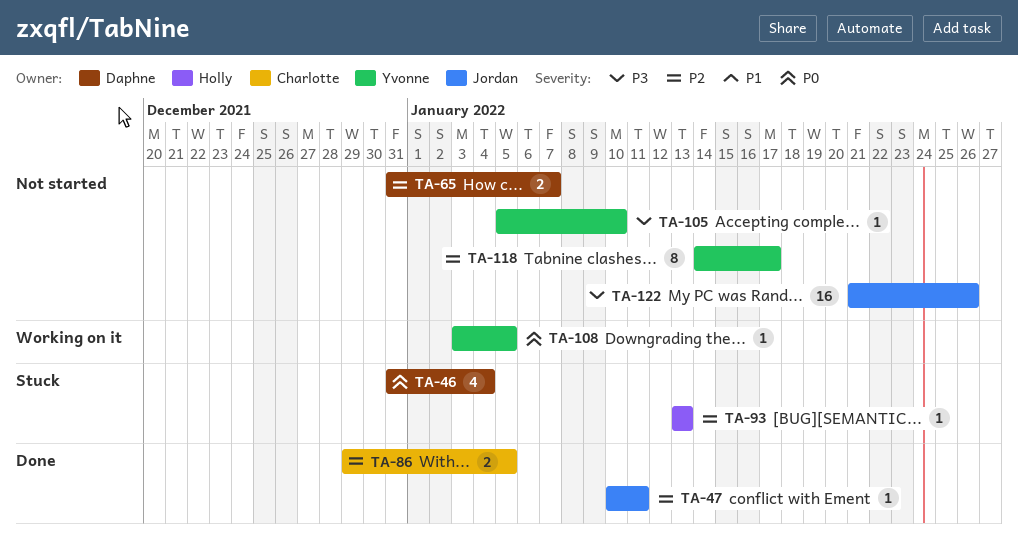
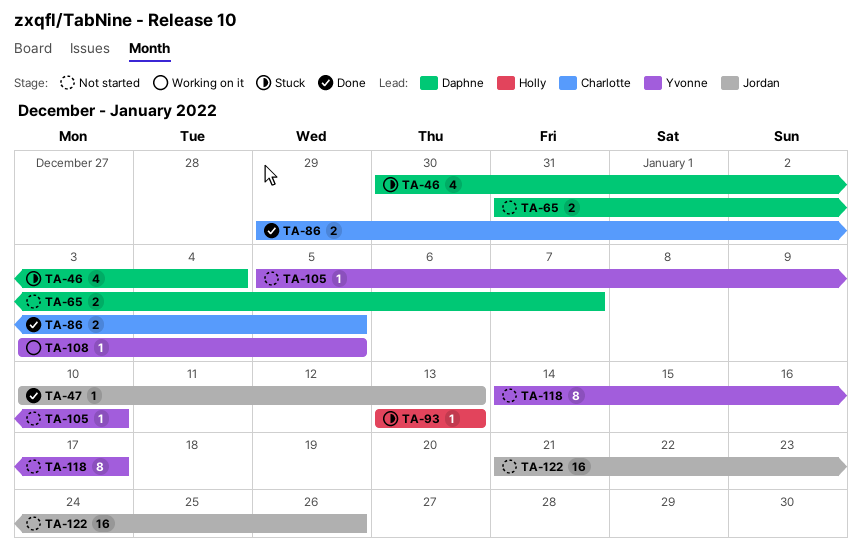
TA-46, start: Dec 31 -> Dec 30
TA-47, due: Jan 11 -> Jan 13

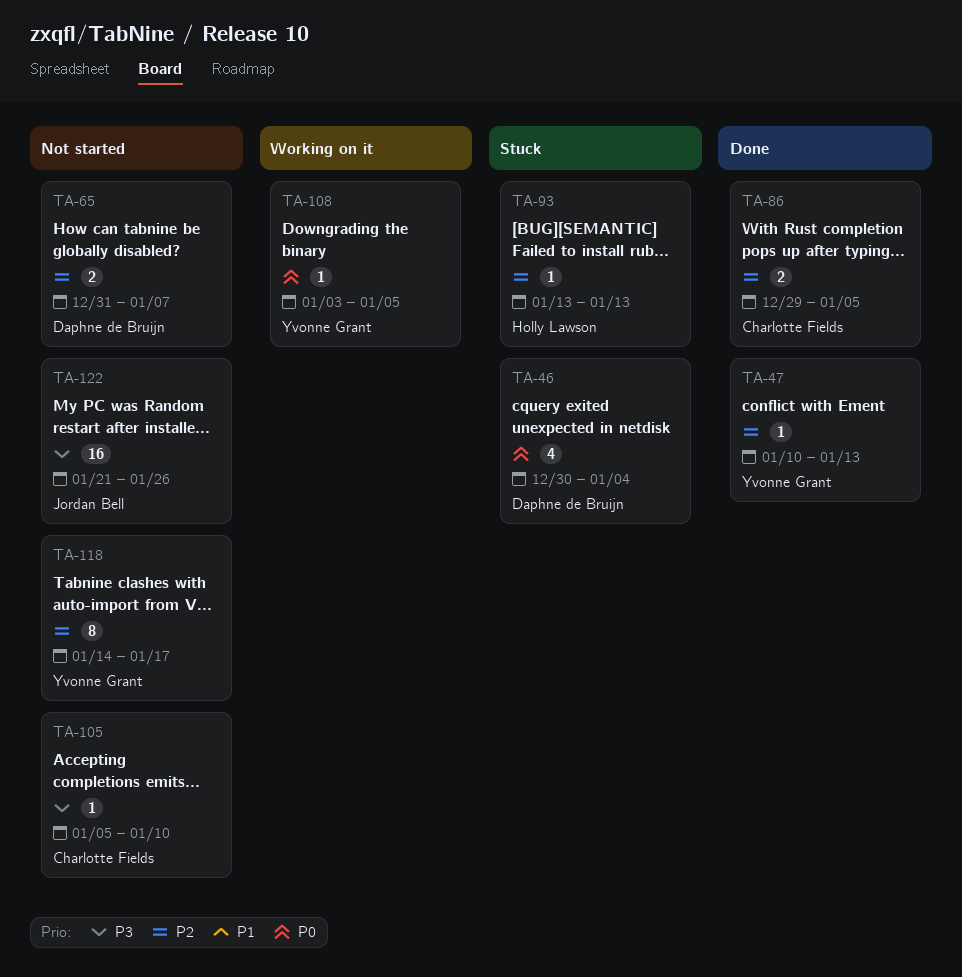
TA-47, owner: Jordan Bell -> Yvonne Grant
TA-105, owner: Yvonne Grant -> Charlotte Fields

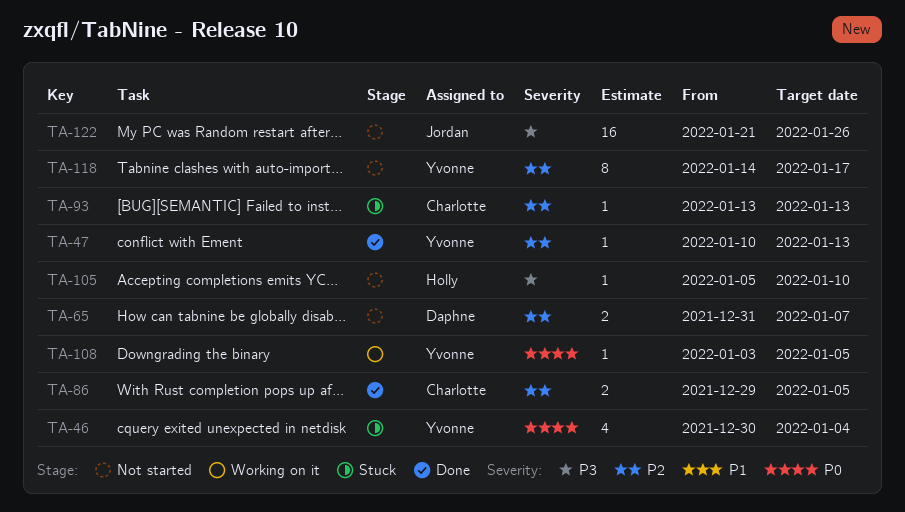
TA-46, owner: Daphne de Bruijn -> Yvonne Grant
TA-93, owner: Holly Lawson -> Charlotte Fields
TA-105, owner: Charlotte Fields -> Holly Lawson

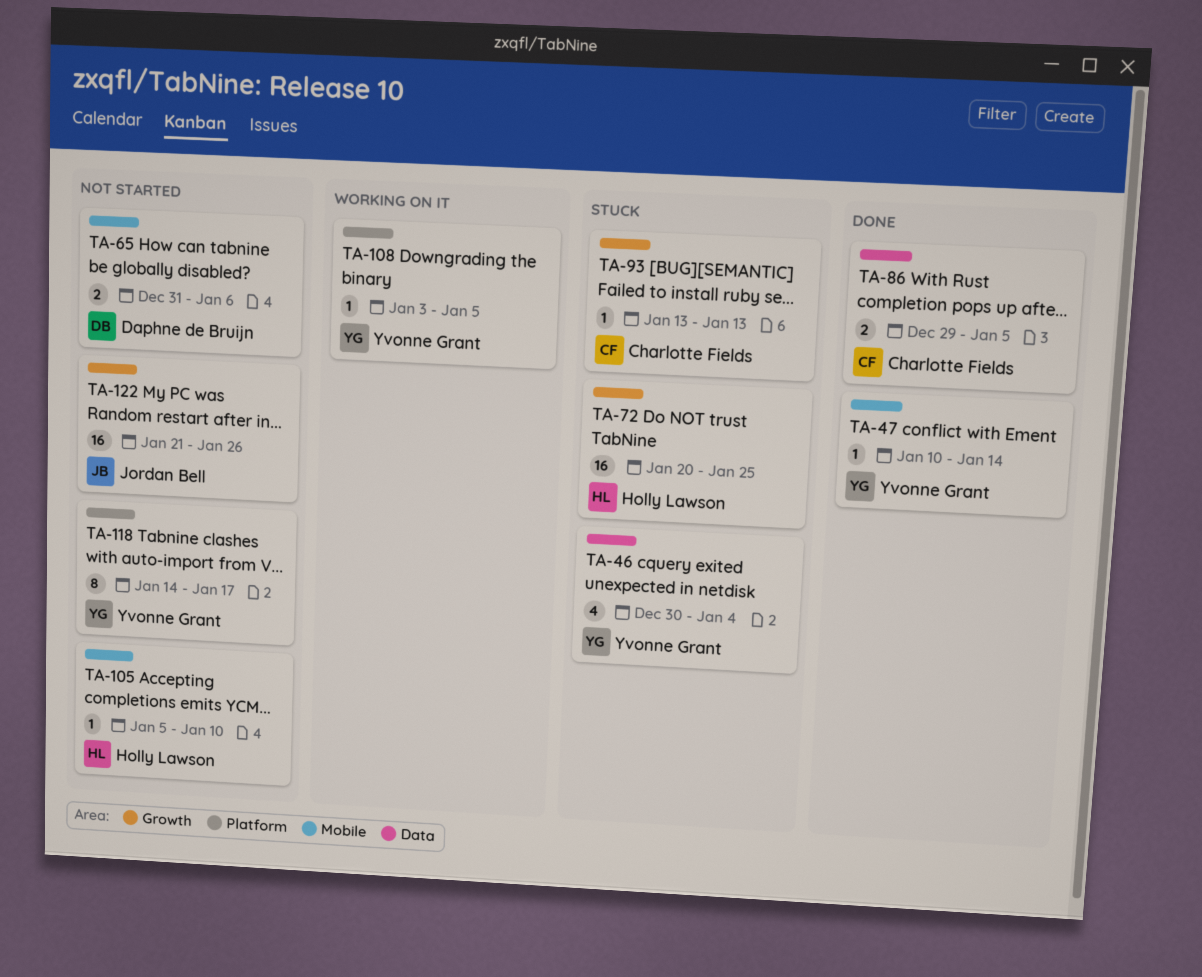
TA-47, due: Jan 13 -> Jan 14
TA-65, due: Jan 7 -> Jan 6
TA-72: none -> present

